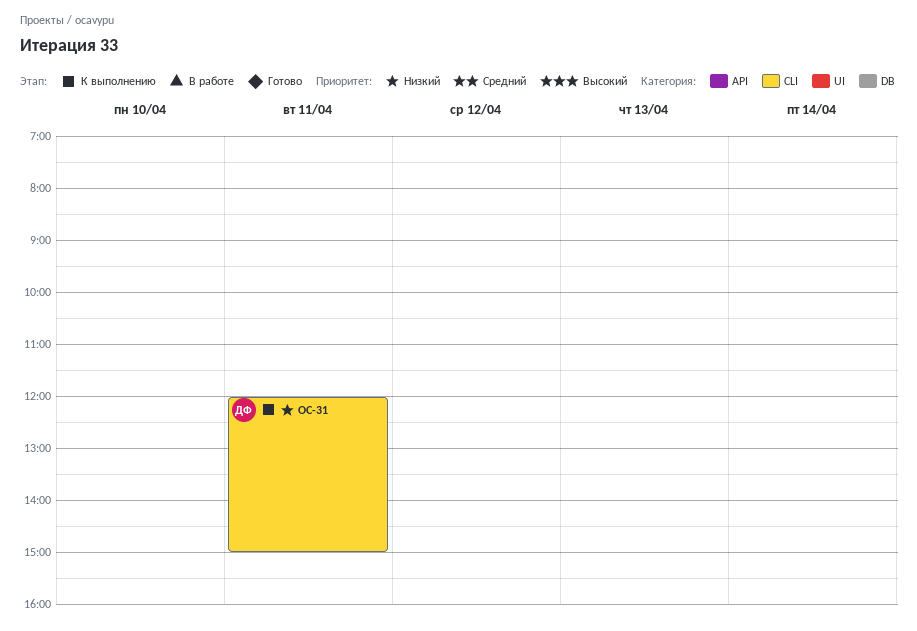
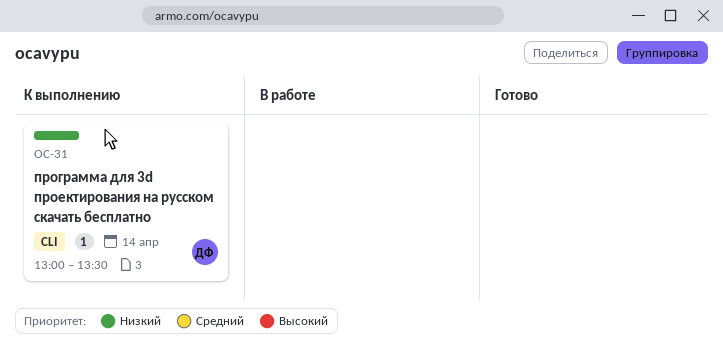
OC-31, day: Apr 11 -> Apr 14
OC-31, begins: 12:00 -> 13:00
OC-31, ends: 15:00 -> 13:30

